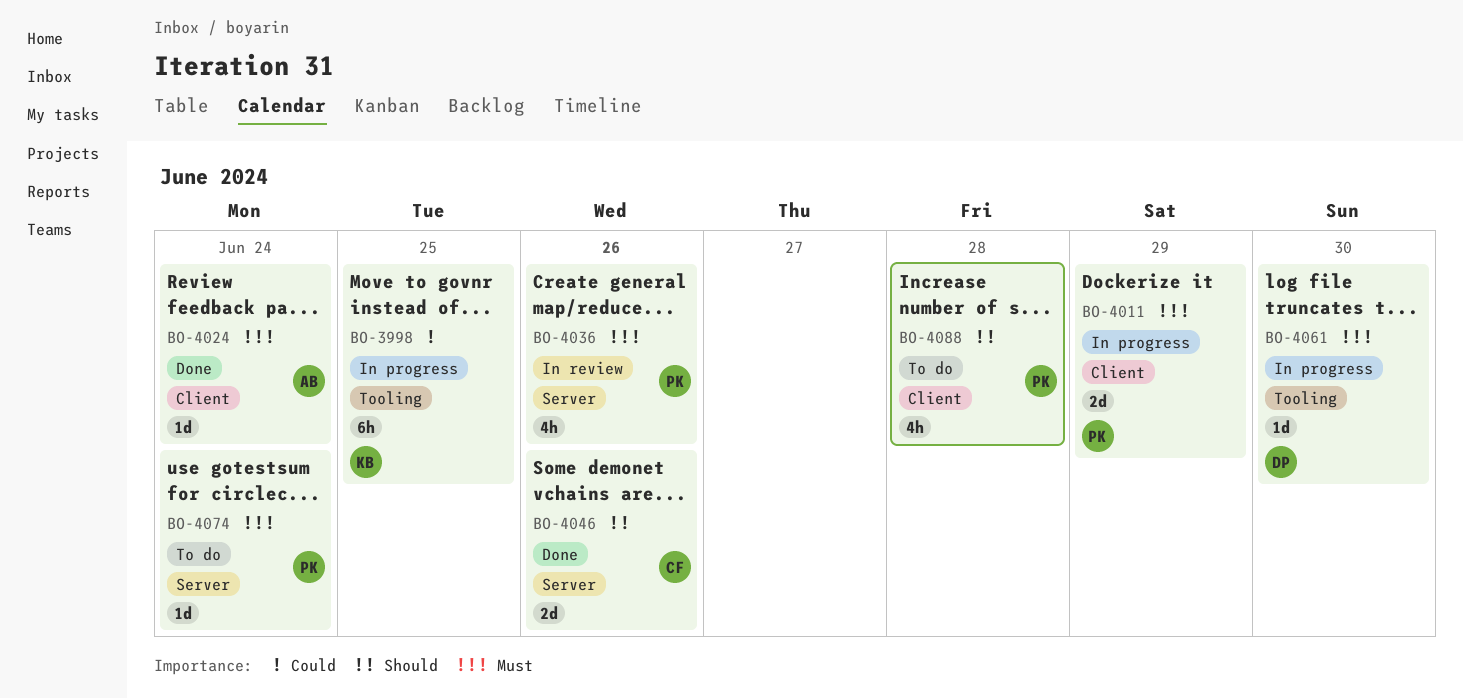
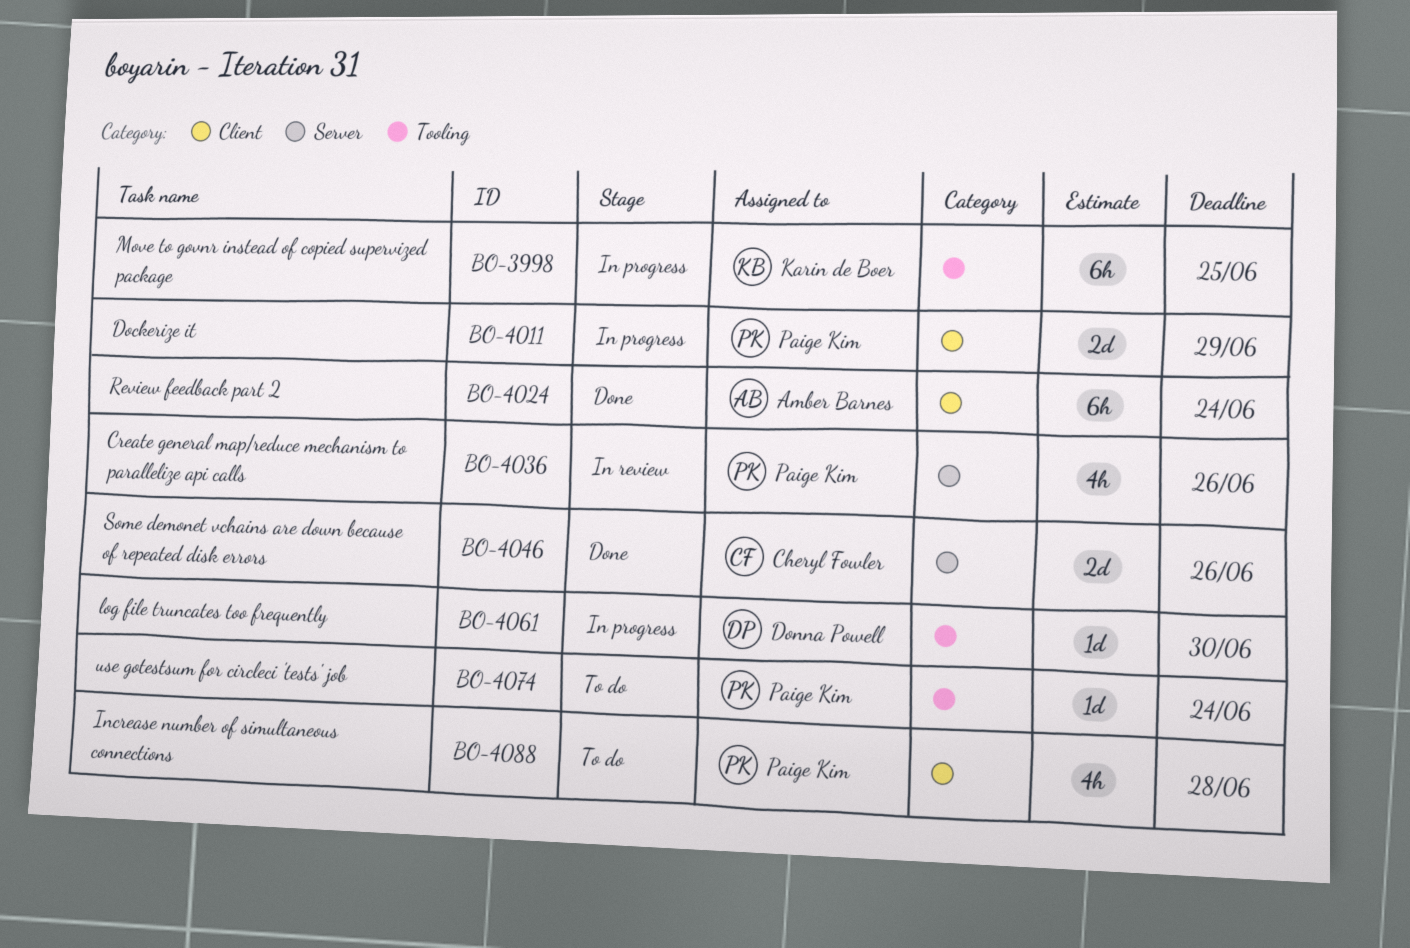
BO-4024, estimate: 1d -> 6h
BO-4074, label: Server -> Tooling

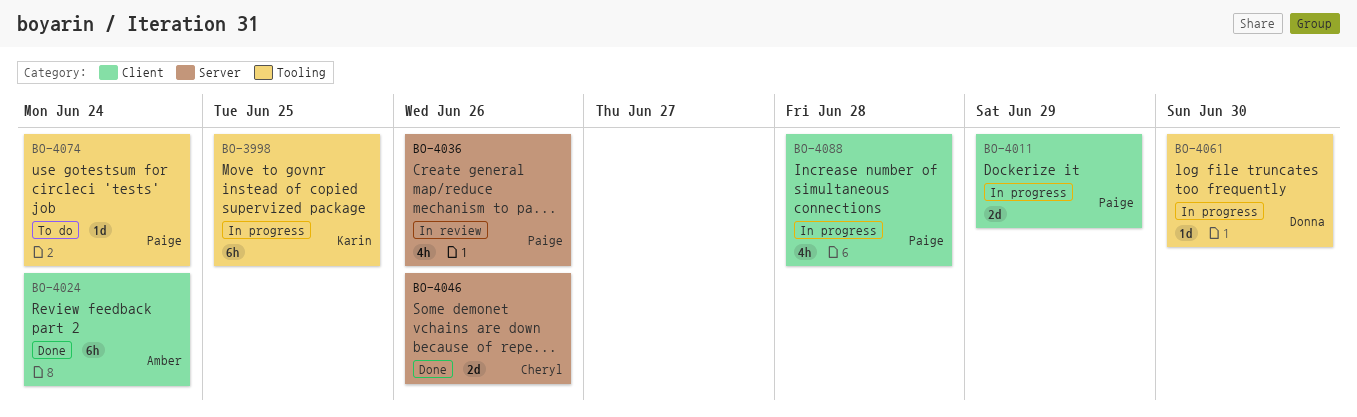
BO-4088, status: To do -> In progress

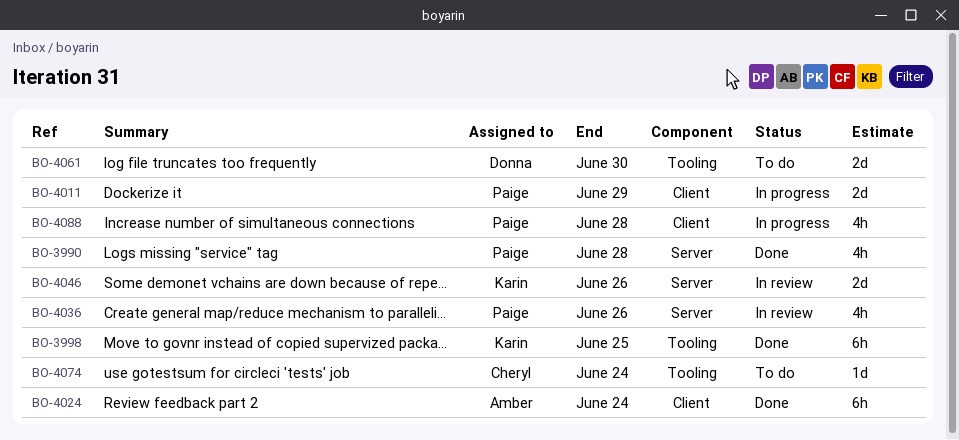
BO-3990: none -> present
BO-3998, status: In progress -> Done
BO-4046, status: Done -> In review
BO-4046, owner: Cheryl -> Karin
BO-4061, status: In progress -> To do
BO-4061, estimate: 1d -> 2d
BO-4074, owner: Paige -> Cheryl

